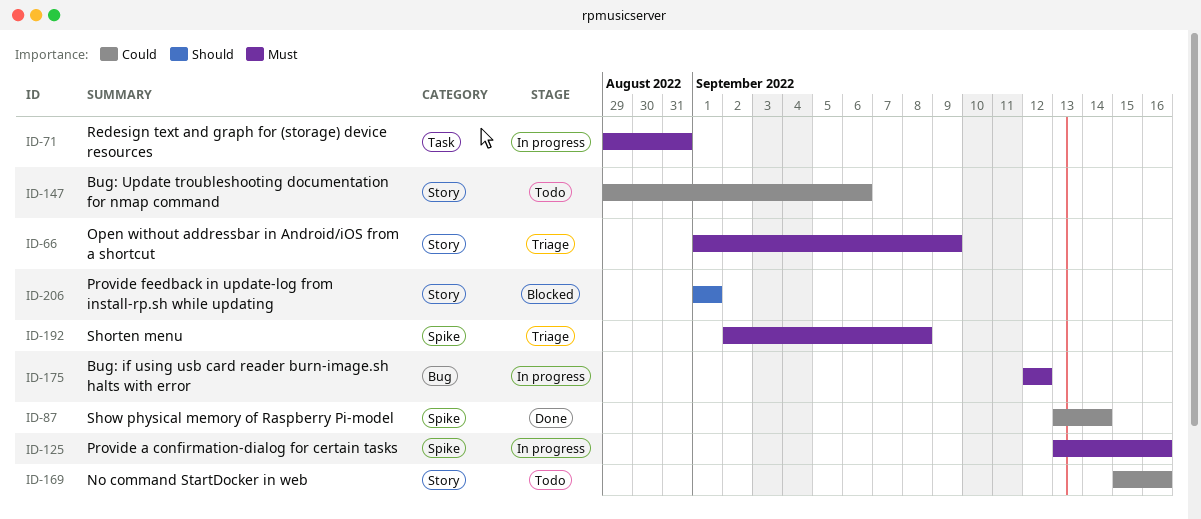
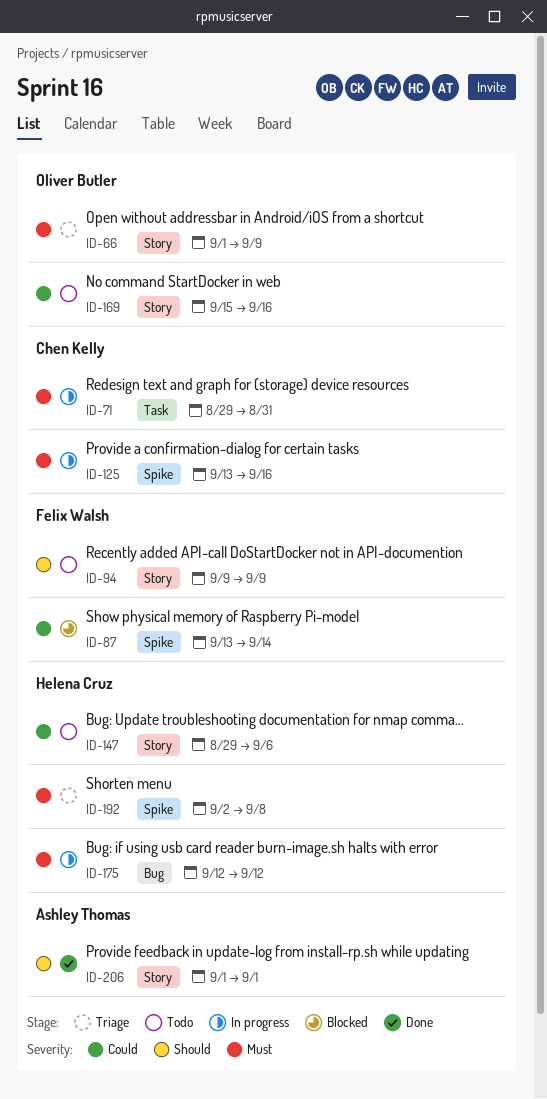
ID-87, status: Done -> Blocked
ID-94: none -> present
ID-206, status: Blocked -> Done

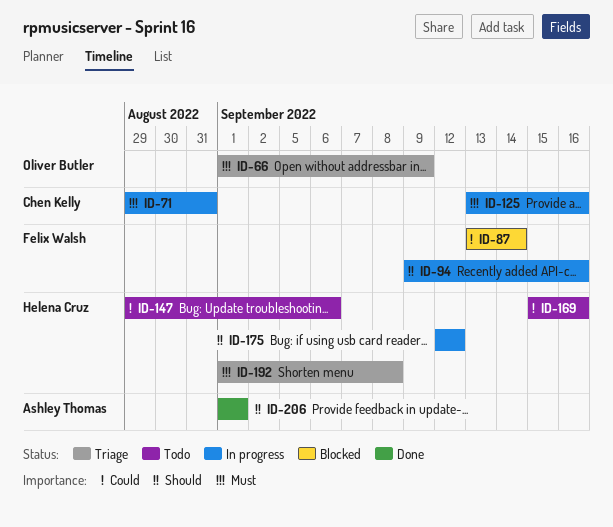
ID-94, status: Todo -> In progress
ID-94, due: Sep 9 -> Sep 16
ID-169, owner: Oliver Butler -> Helena Cruz
ID-175, priority: Must -> Should
ID-192, start: Sep 2 -> Sep 1

